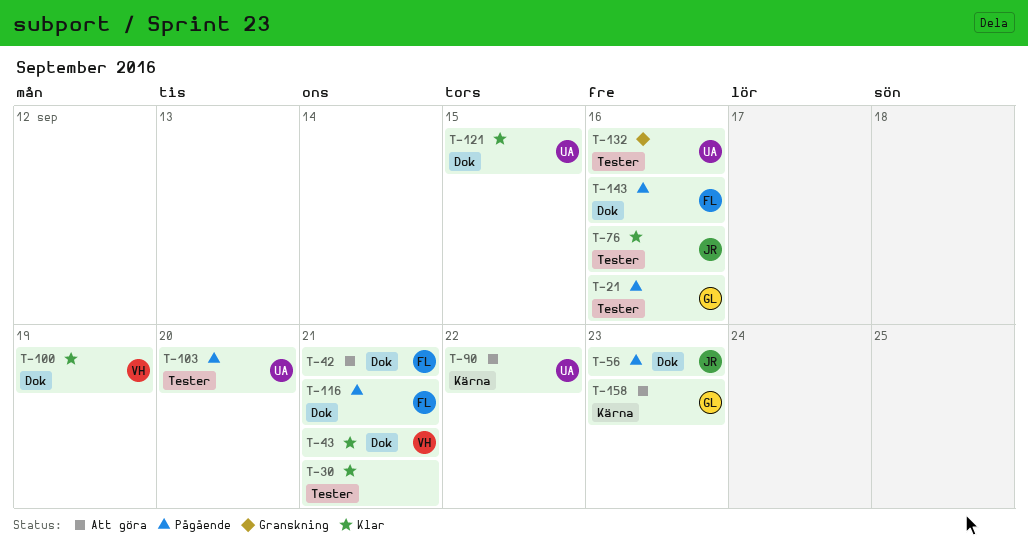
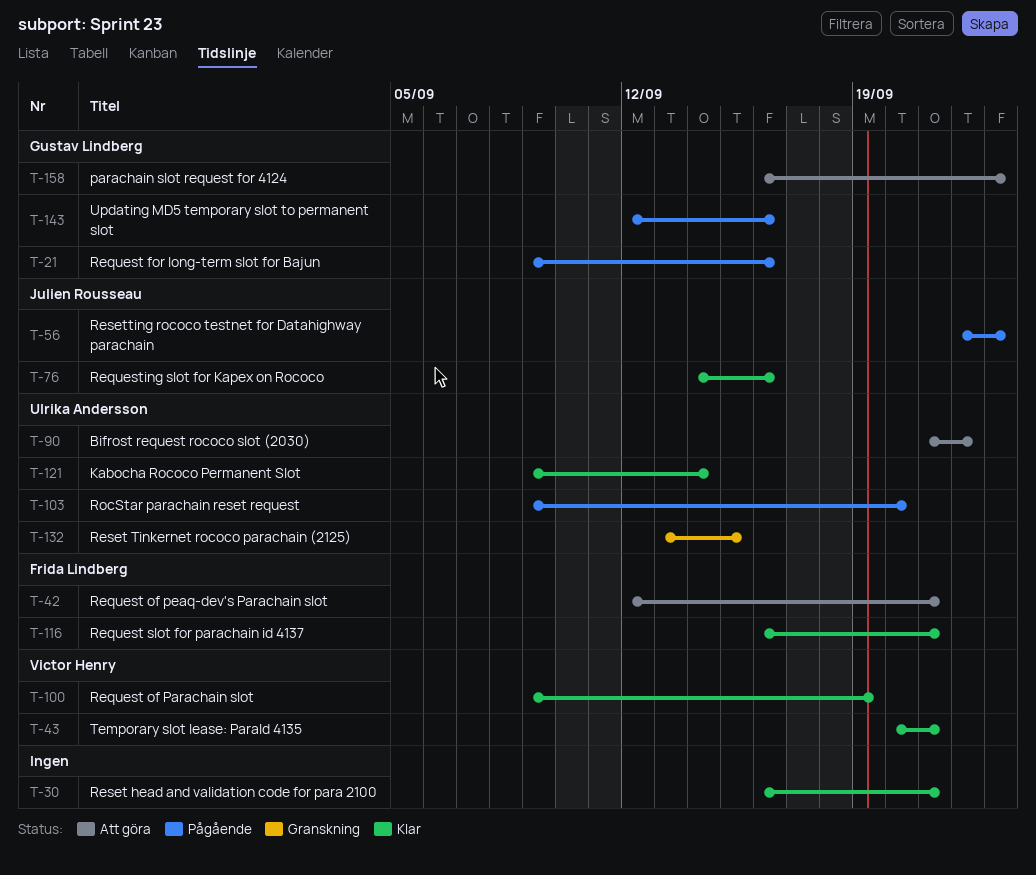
T-116, status: Pågående -> Klar
T-121, due: Sep 15 -> Sep 14
T-132, due: Sep 16 -> Sep 15
T-143, owner: Frida Lindberg -> Gustav Lindberg

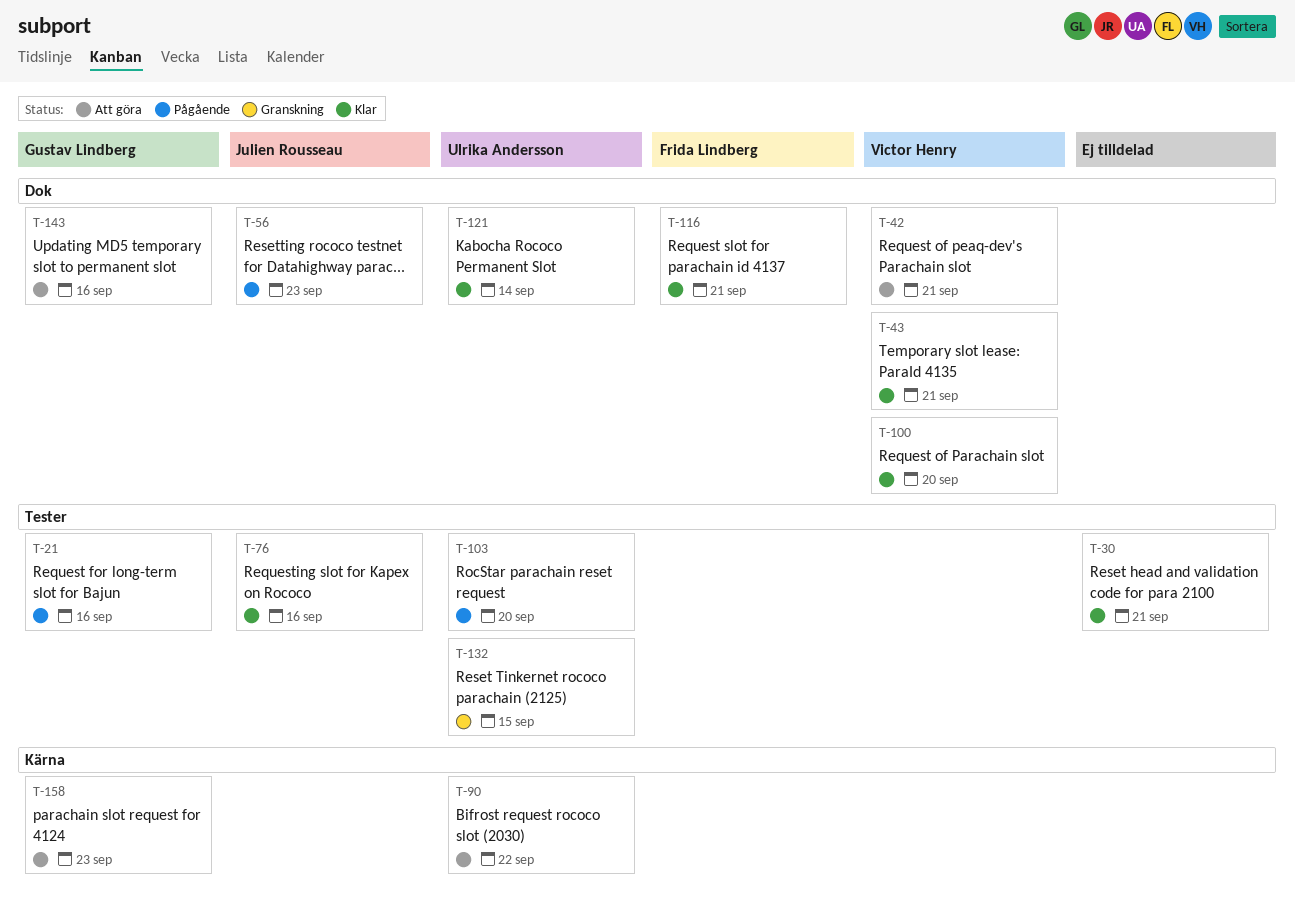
T-42, owner: Frida Lindberg -> Victor Henry
T-100, due: Sep 19 -> Sep 20
T-143, status: Pågående -> Att göra

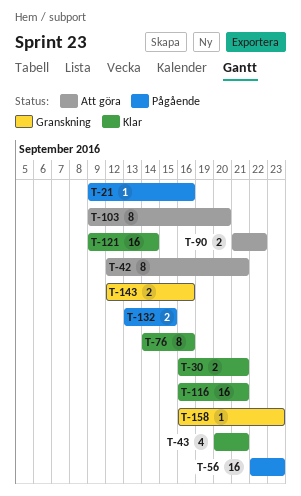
T-100: present -> none
T-103, status: Pågående -> Att göra
T-132, status: Granskning -> Pågående
T-143, status: Att göra -> Granskning
T-158, status: Att göra -> Granskning

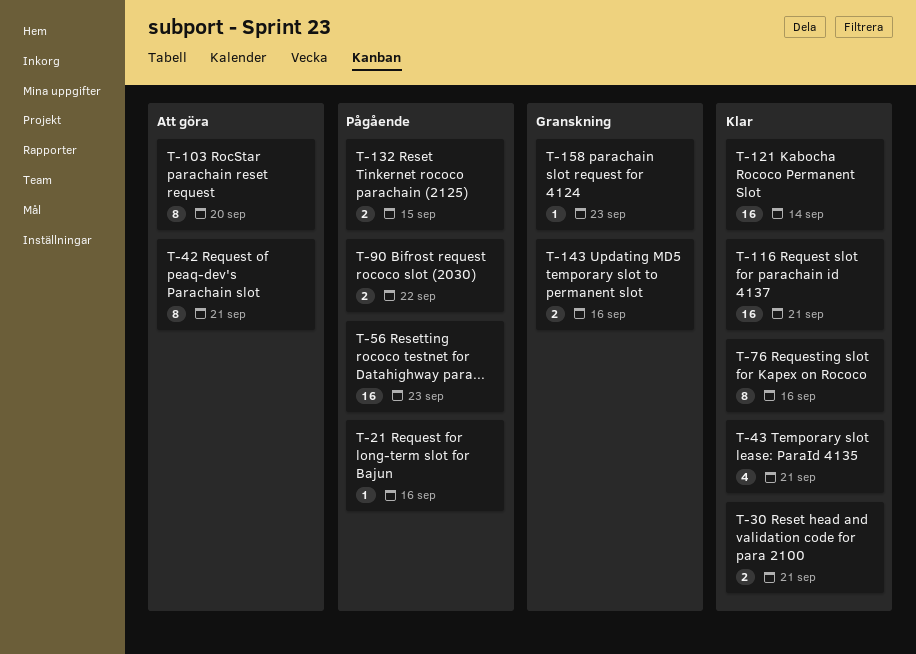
T-90, status: Att göra -> Pågående

